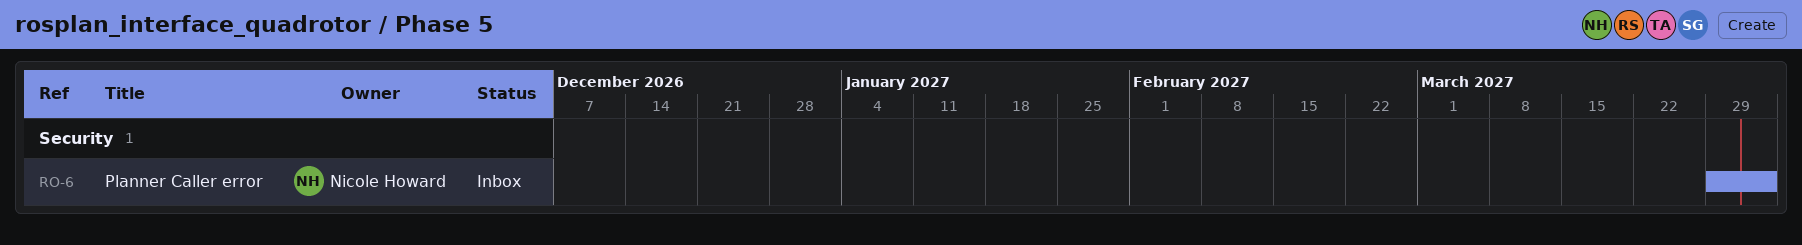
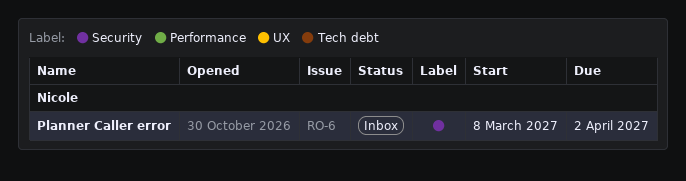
RO-6, start: Mar 29 -> Mar 8

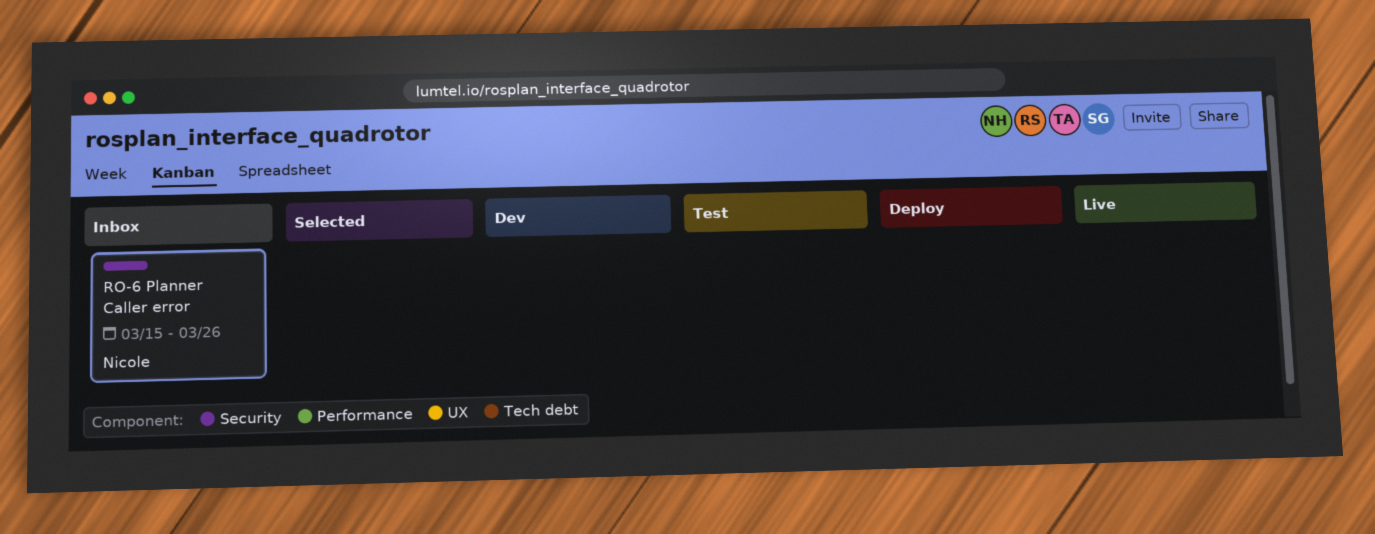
RO-6, start: Mar 8 -> Mar 15
RO-6, due: Apr 2 -> Mar 26

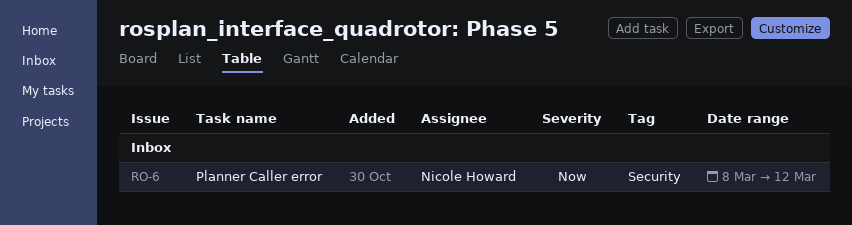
RO-6, start: Mar 15 -> Mar 8
RO-6, due: Mar 26 -> Mar 12

